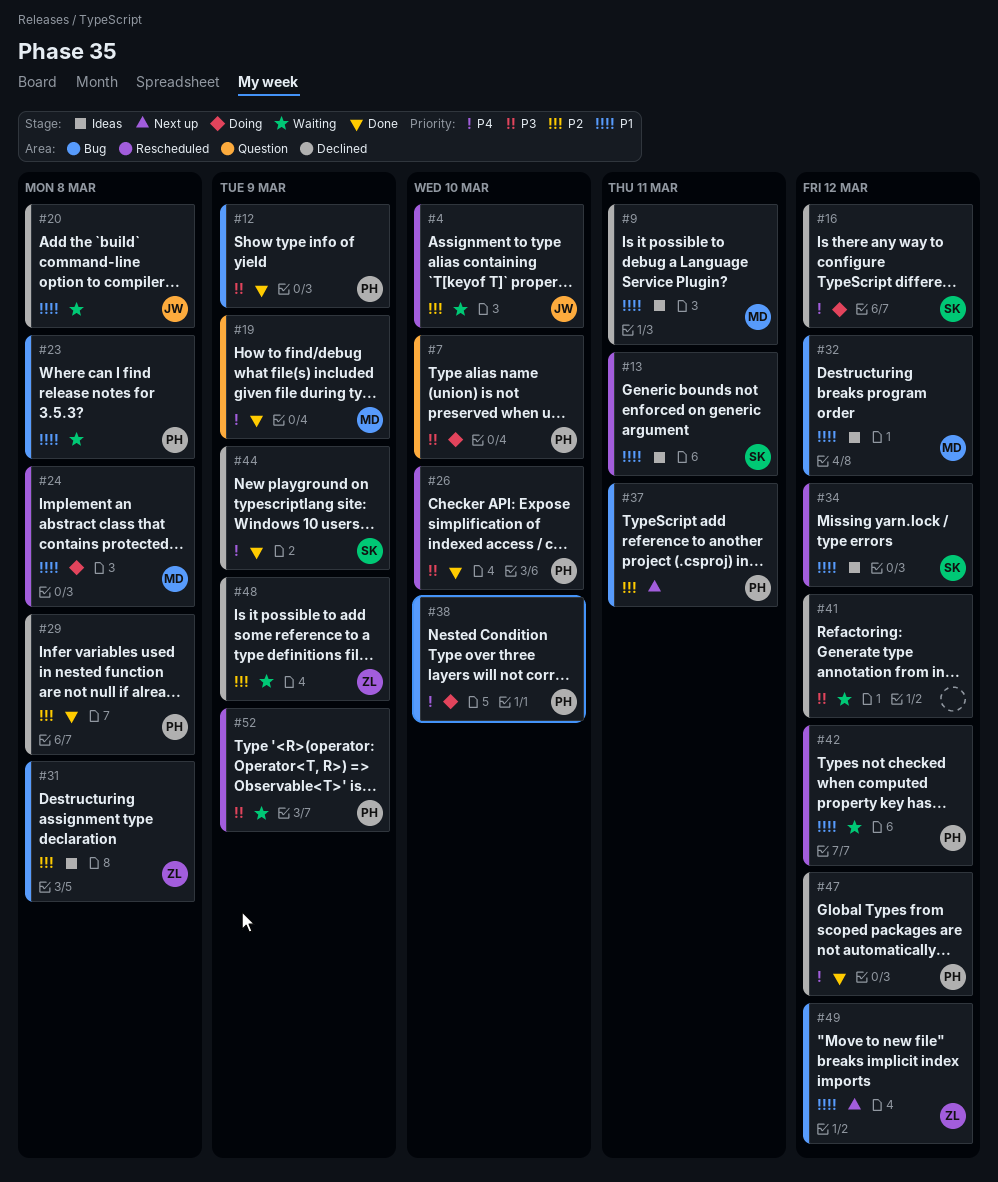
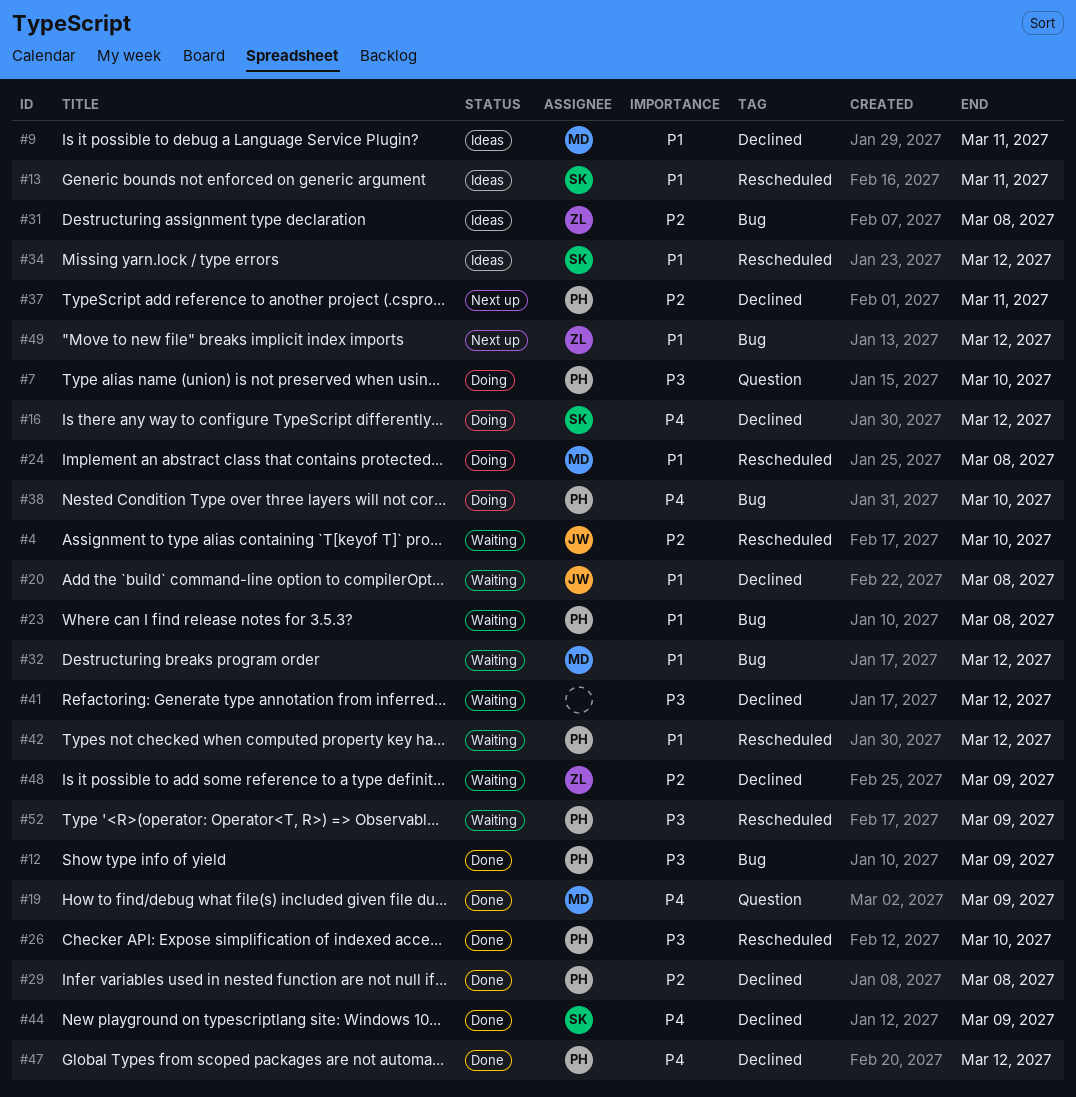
#32, status: Ideas -> Waiting
#37, label: Bug -> Declined

